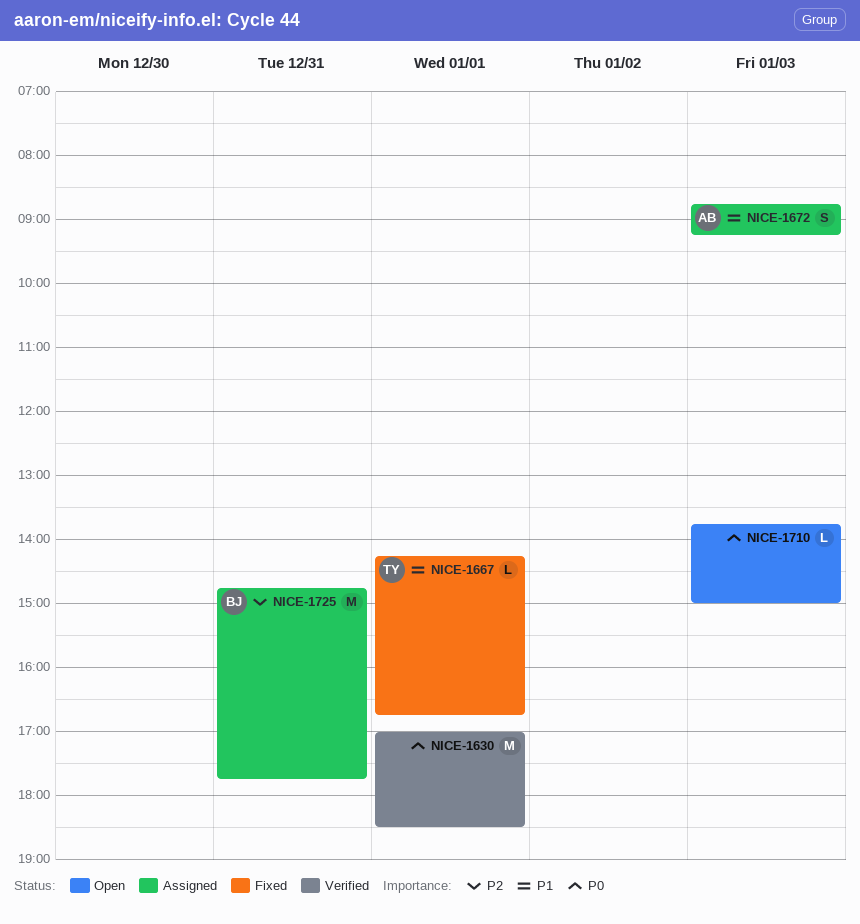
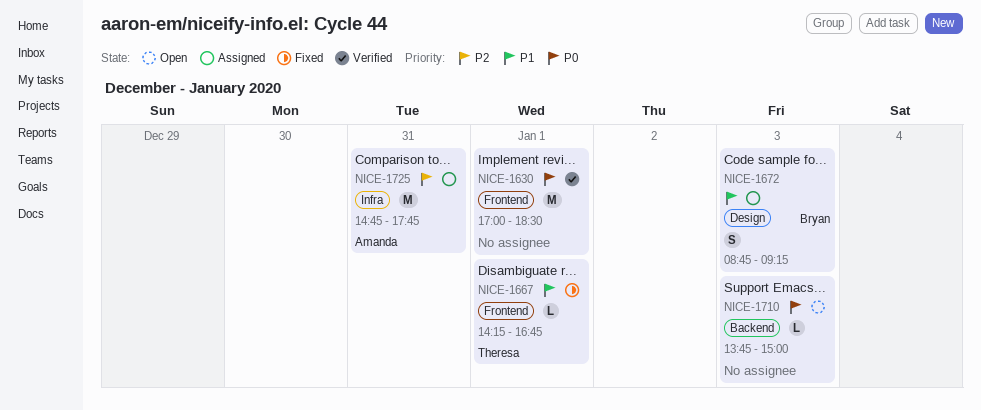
NICE-1672, owner: Amanda -> Bryan
NICE-1725, owner: Bryan -> Amanda

